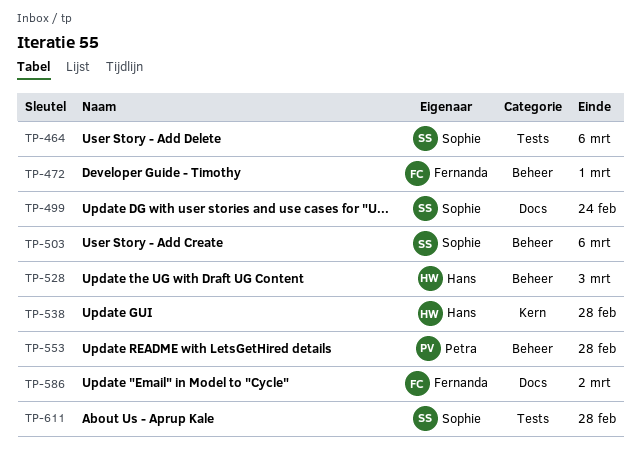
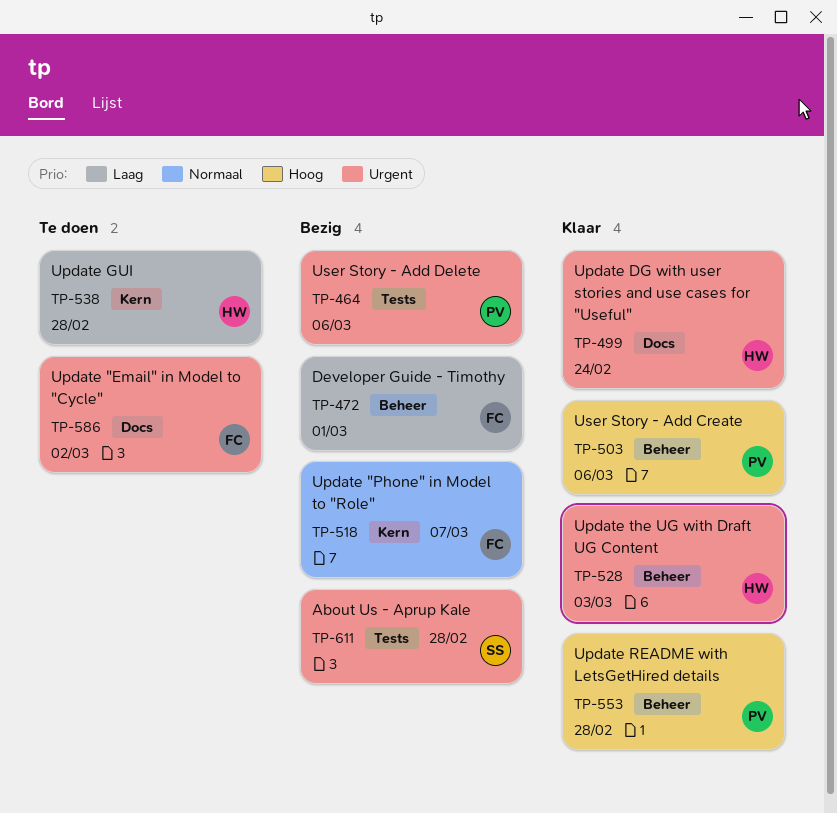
TP-464, owner: Sophie -> Petra
TP-499, owner: Sophie -> Hans
TP-503, owner: Sophie -> Petra
TP-518: none -> present

